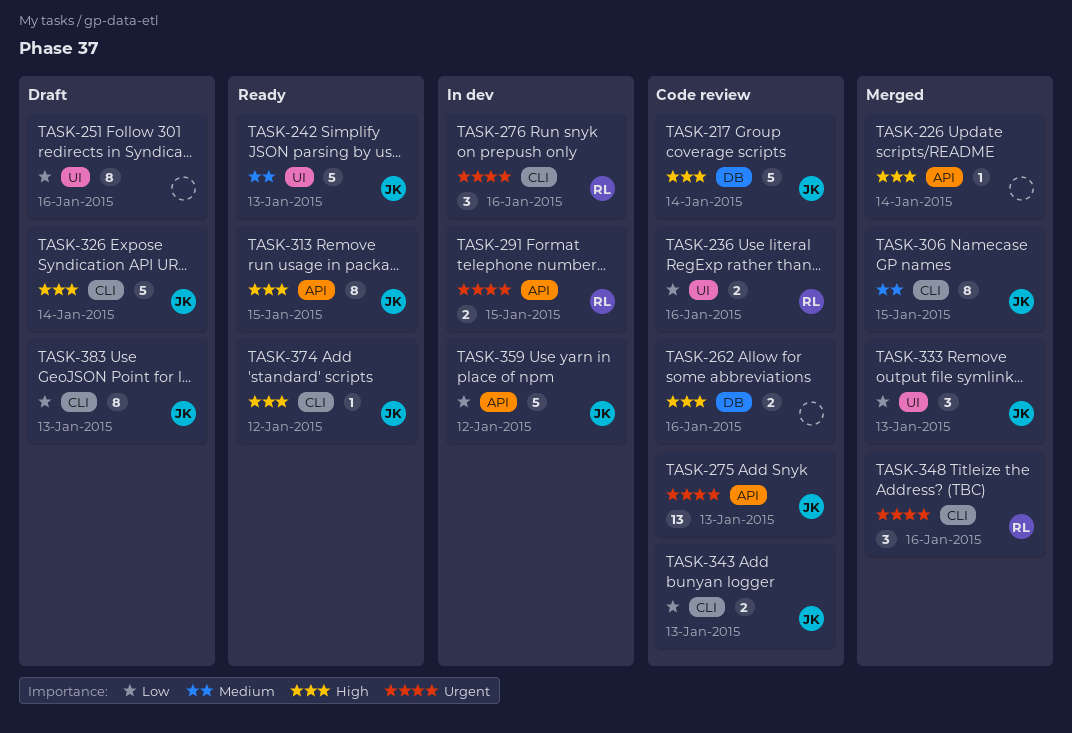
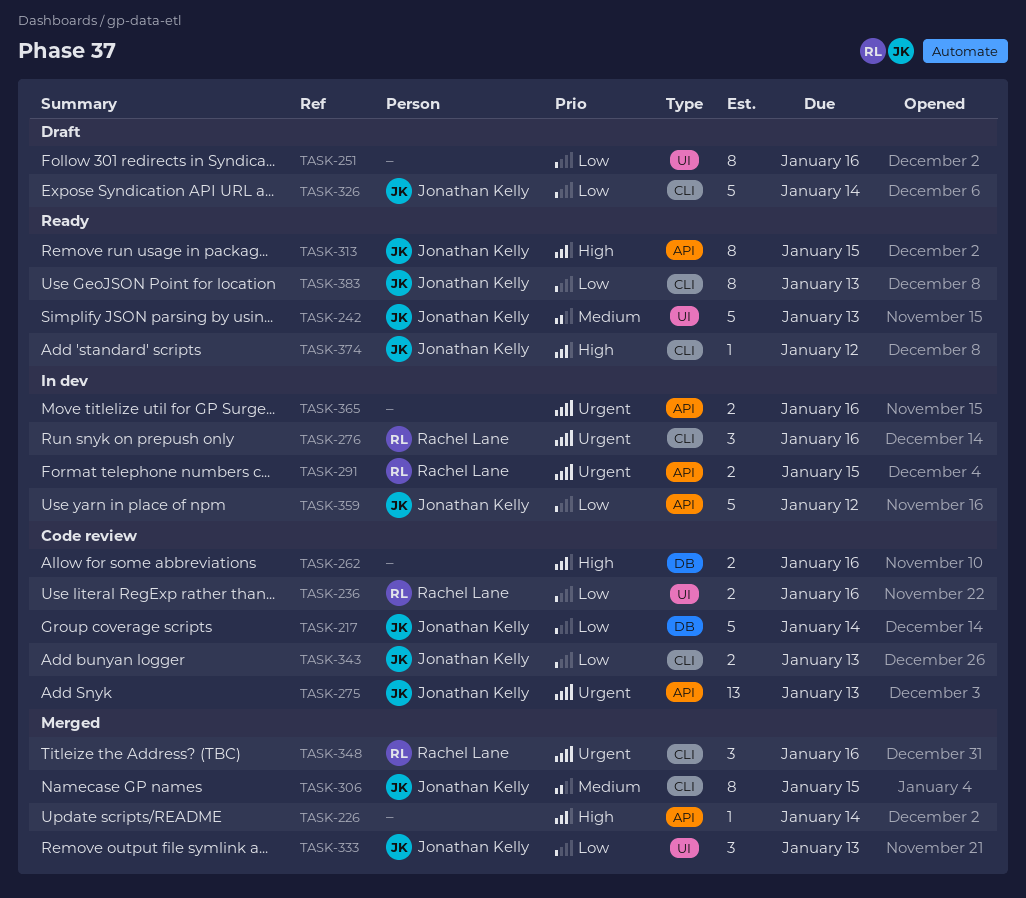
TASK-217, priority: High -> Low
TASK-326, priority: High -> Low
TASK-365: none -> present
TASK-383, status: Draft -> Ready

